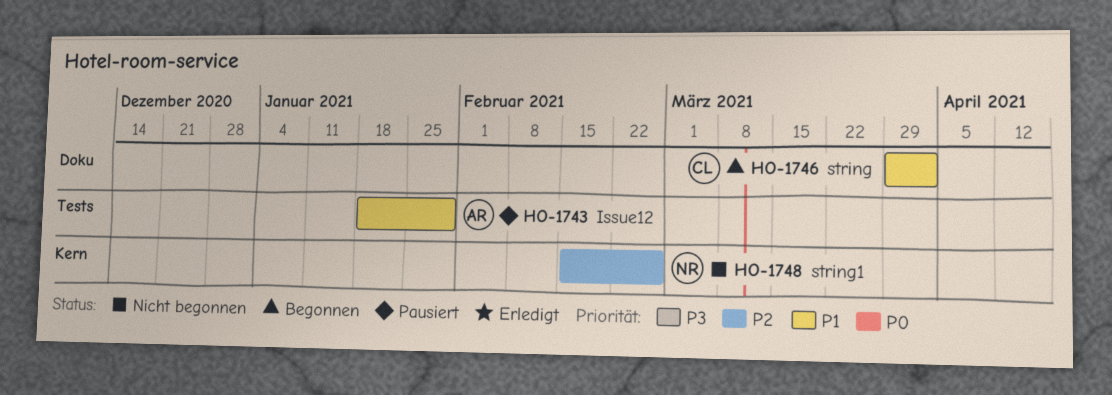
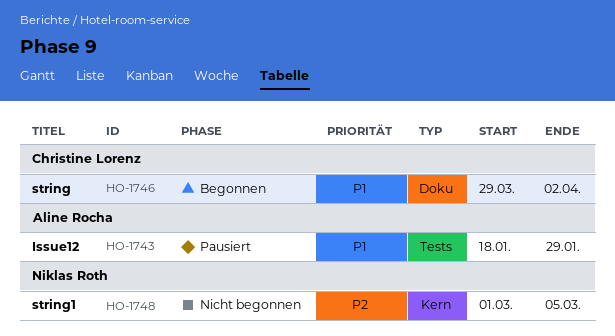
HO-1748, start: Feb 15 -> Mar 1
HO-1748, due: Feb 26 -> Mar 5

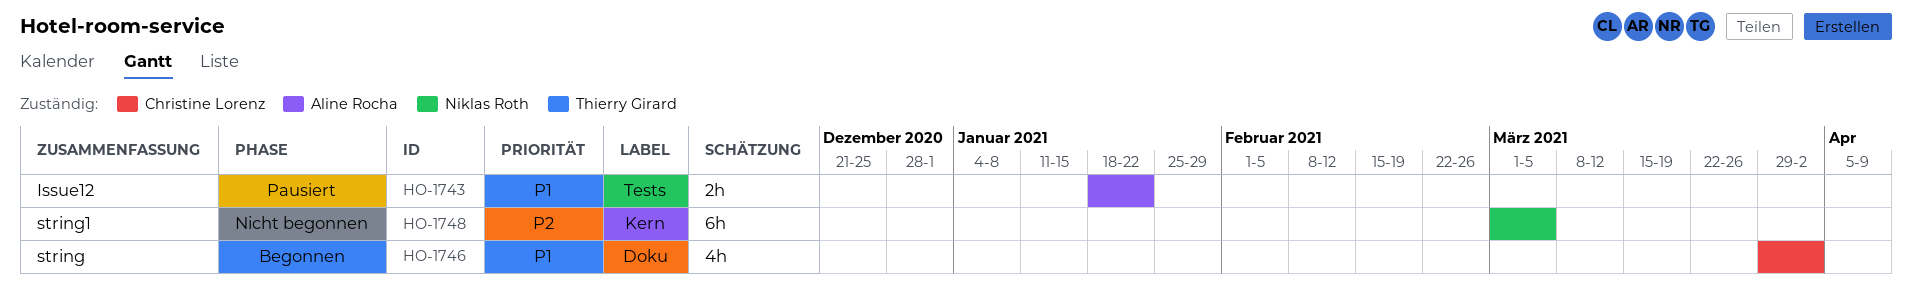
HO-1743, due: Jan 29 -> Jan 22

